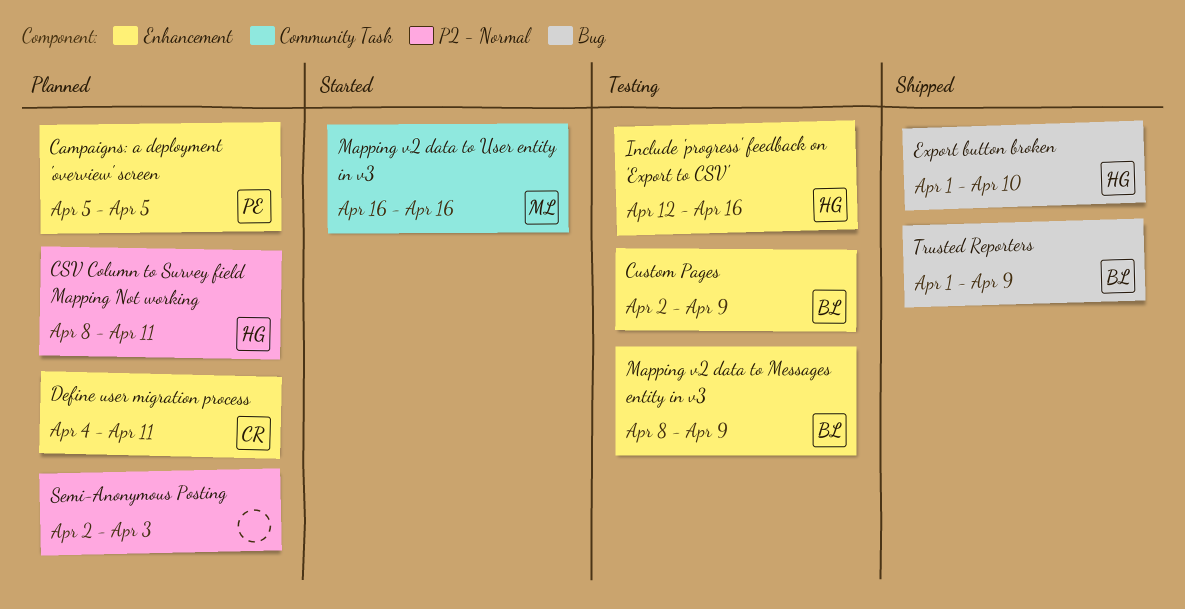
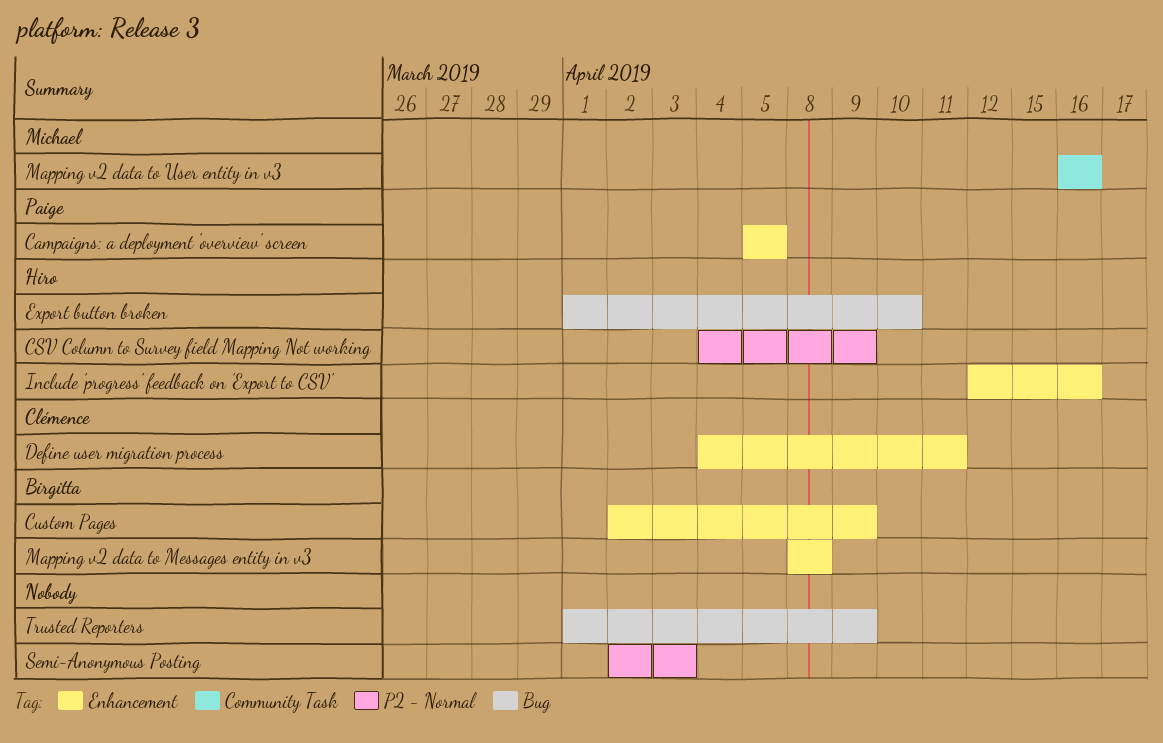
CSV Column to Survey field Mapping Not working, start: Apr 8 -> Apr 4
CSV Column to Survey field Mapping Not working, due: Apr 11 -> Apr 9
Mapping v2 data to Messages entity in v3, due: Apr 9 -> Apr 8
Trusted Reporters, owner: Birgitta -> none

